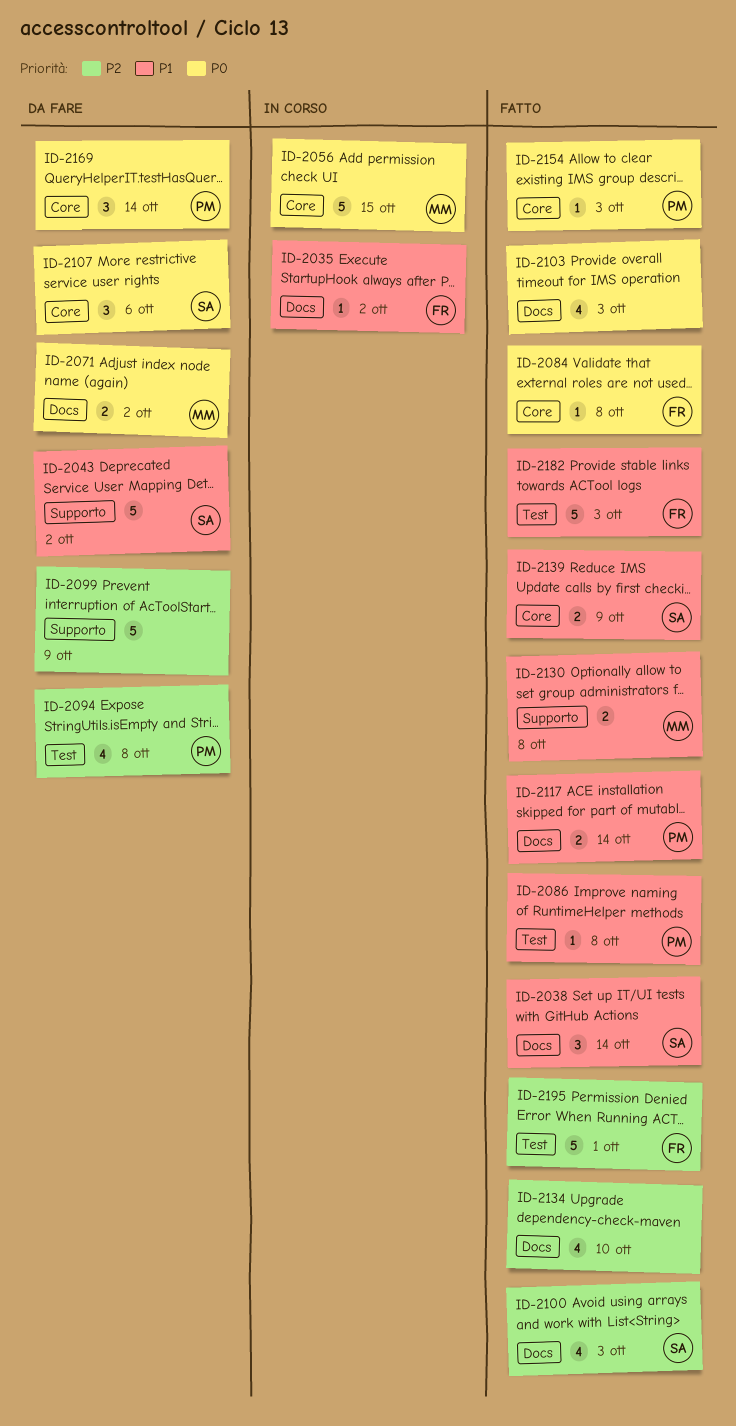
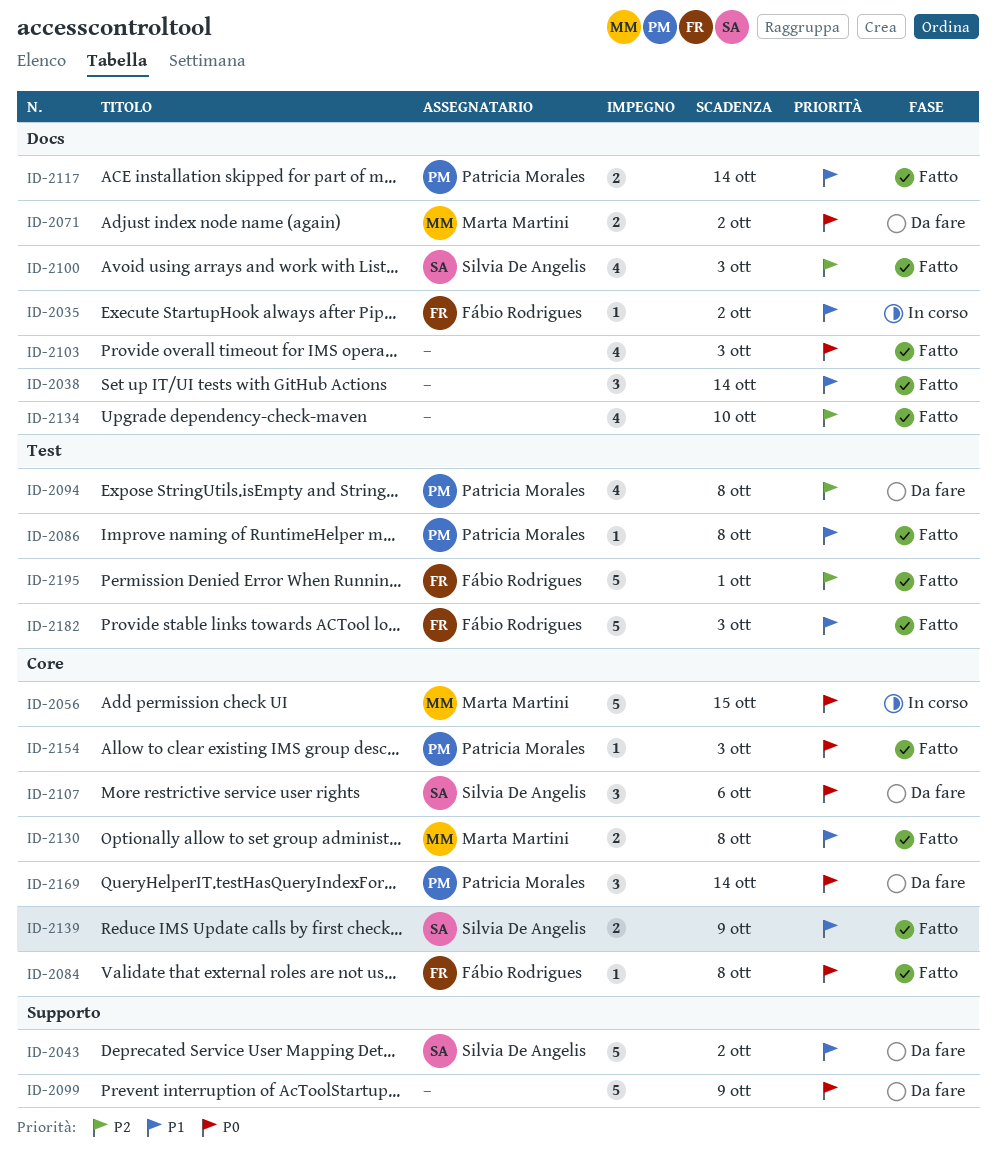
ID-2038, owner: Silvia De Angelis -> none
ID-2099, priority: P2 -> P0
ID-2130, label: Supporto -> Core

